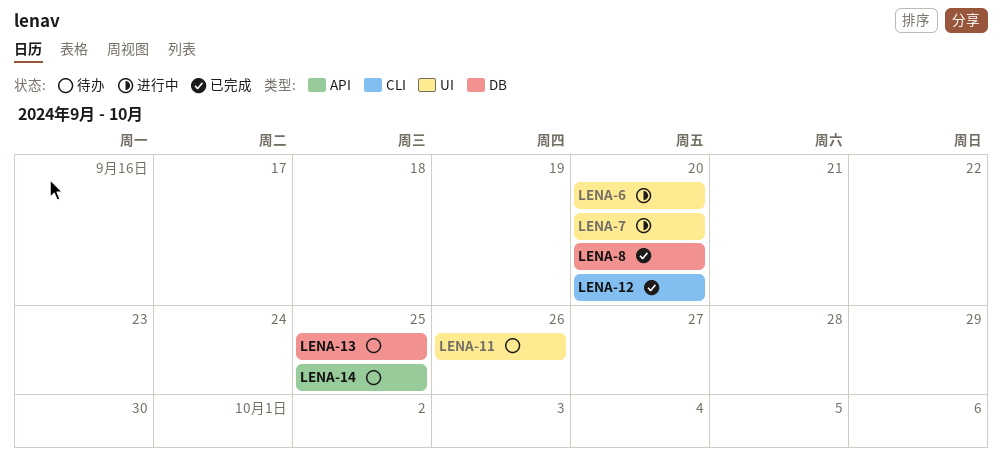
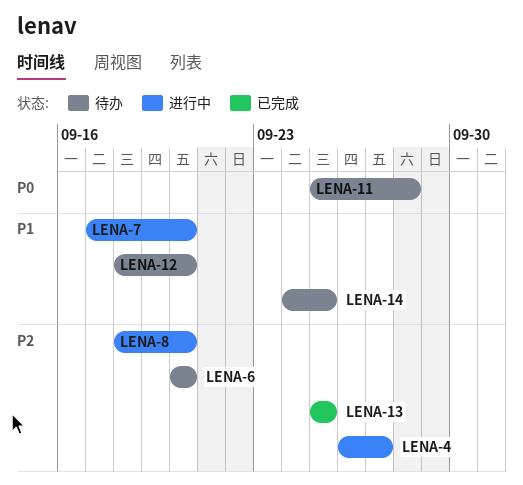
LENA-4: none -> present
LENA-6, status: 进行中 -> 待办
LENA-8, status: 已完成 -> 进行中
LENA-11, due: Sep 26 -> Sep 28
LENA-12, status: 已完成 -> 待办
LENA-13, status: 待办 -> 已完成

